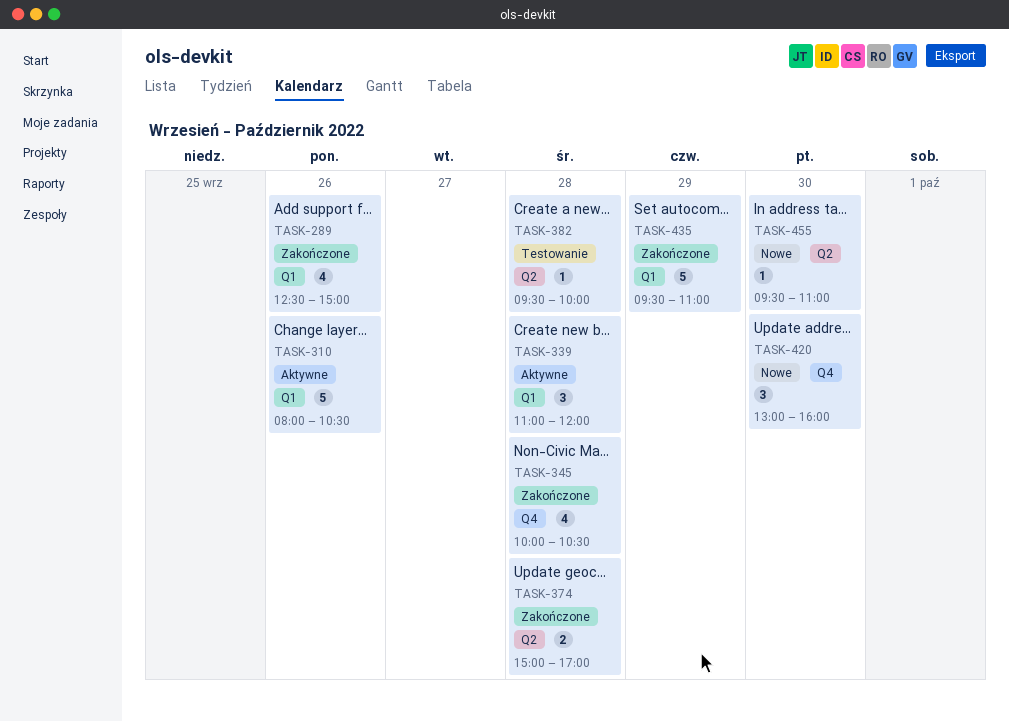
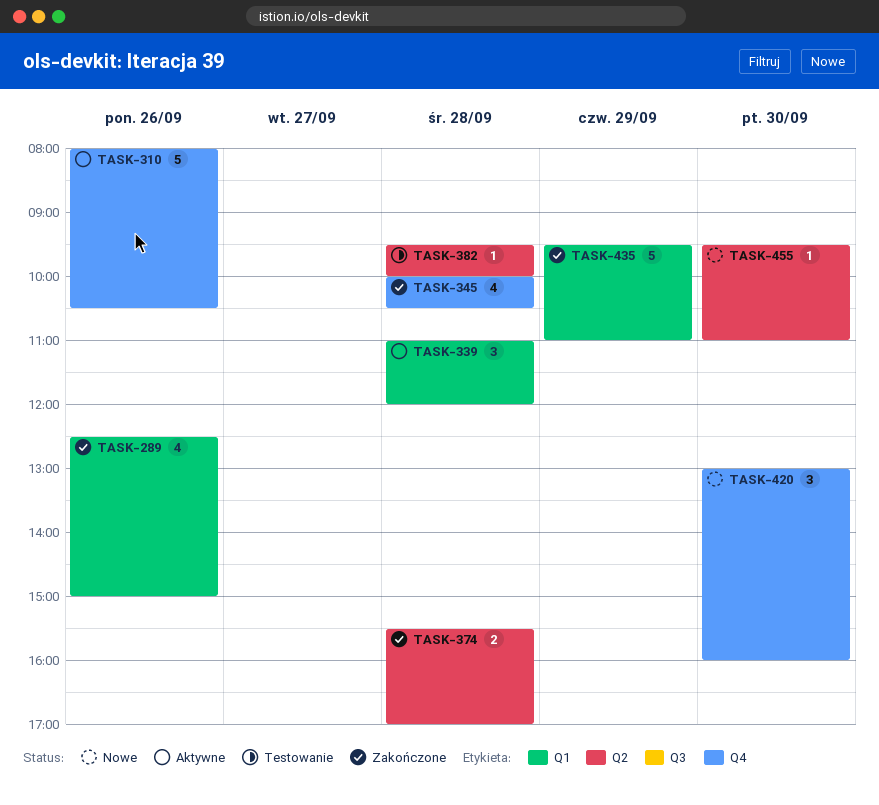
TASK-310, label: Q1 -> Q4
TASK-374, begins: 15:00 -> 15:30

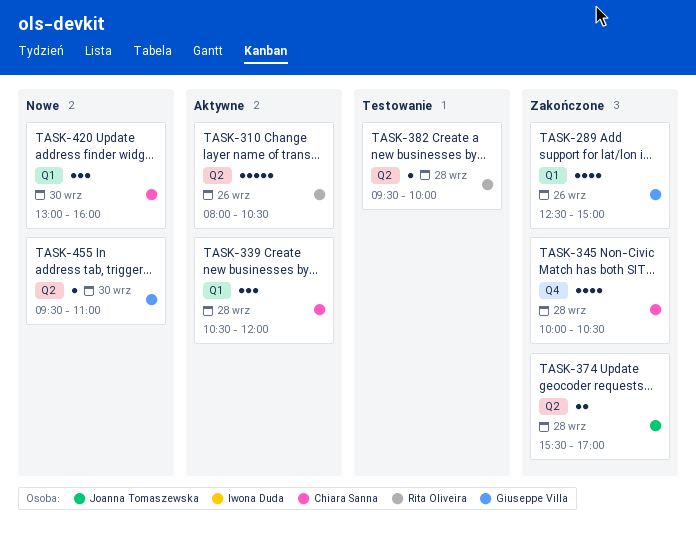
TASK-310, label: Q4 -> Q2
TASK-339, begins: 11:00 -> 10:30
TASK-420, label: Q4 -> Q1
TASK-435: present -> none

